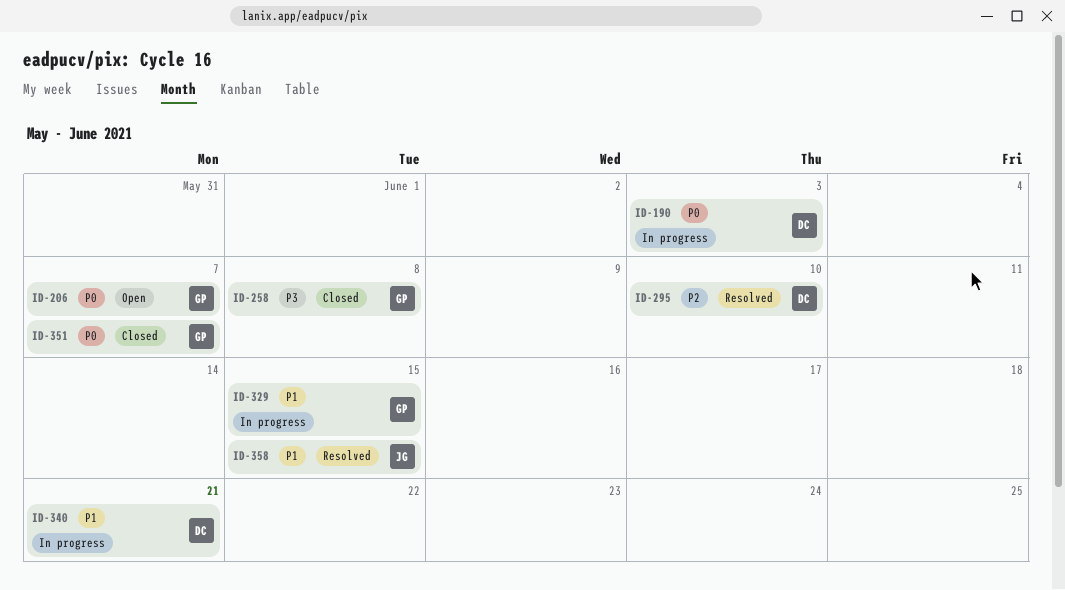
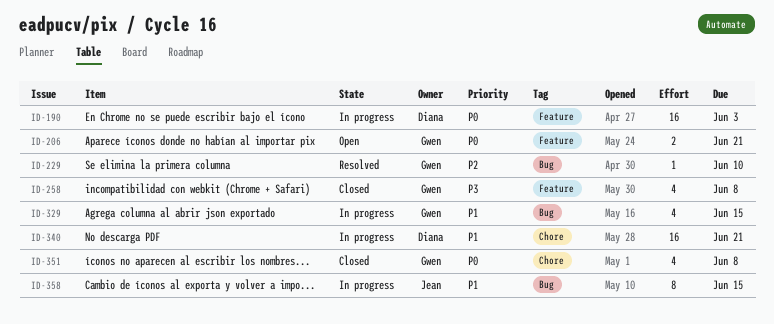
ID-206, due: Jun 7 -> Jun 21
ID-229: none -> present
ID-295: present -> none
ID-351, due: Jun 7 -> Jun 8
ID-358, status: Resolved -> In progress

